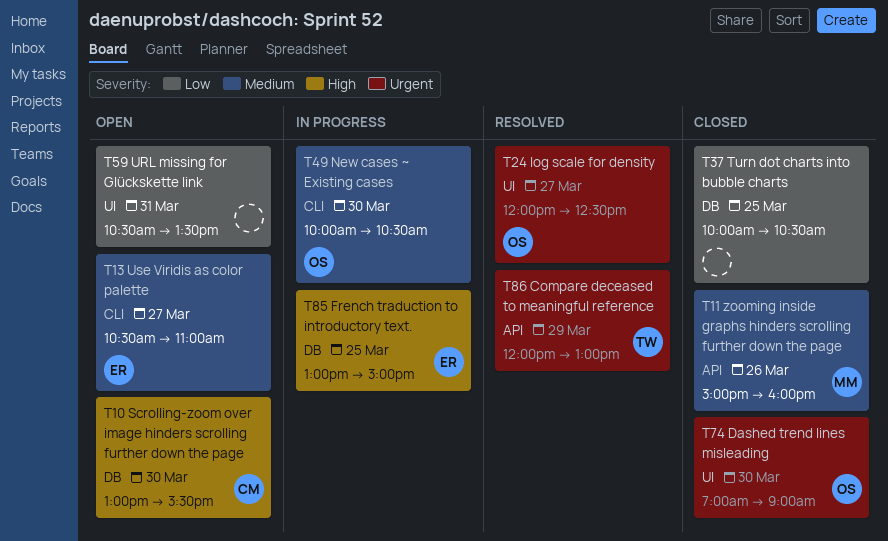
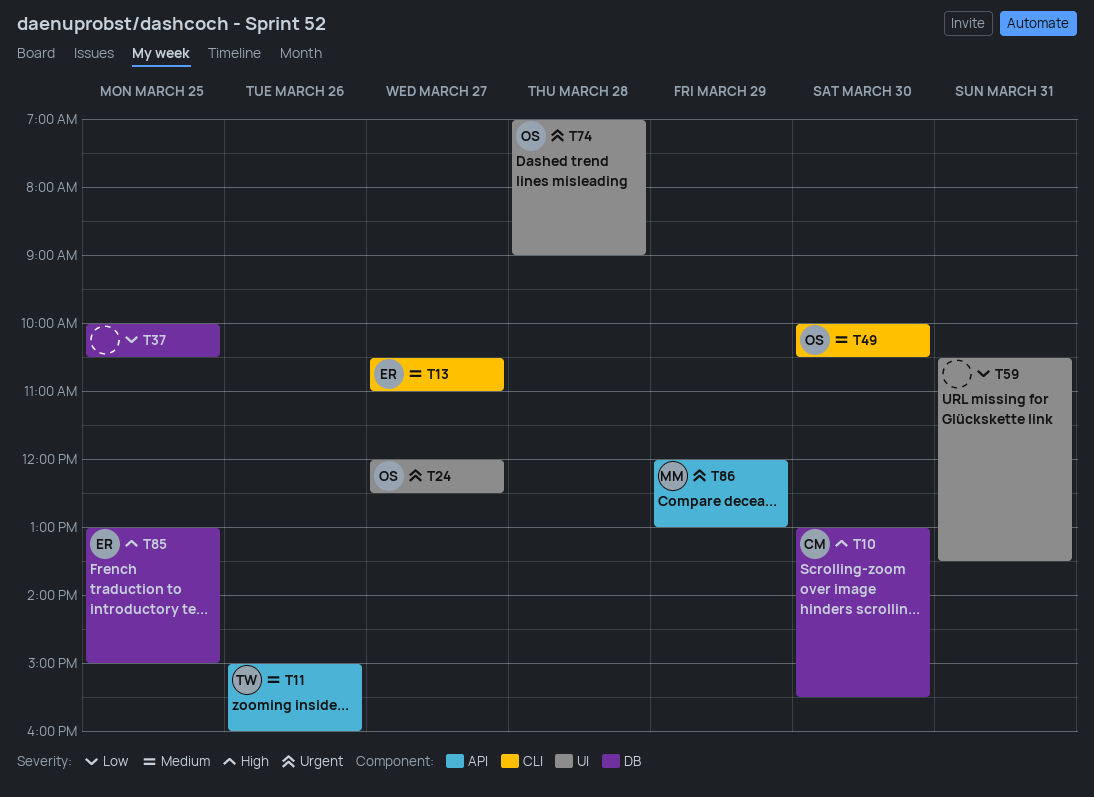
T11, owner: MM -> TW
T74, day: Mar 30 -> Mar 28
T86, owner: TW -> MM

